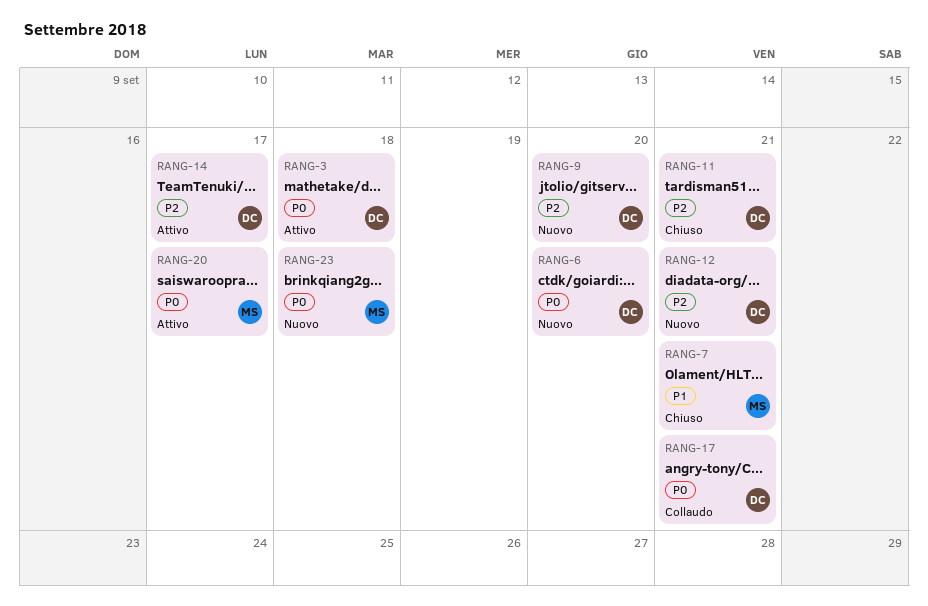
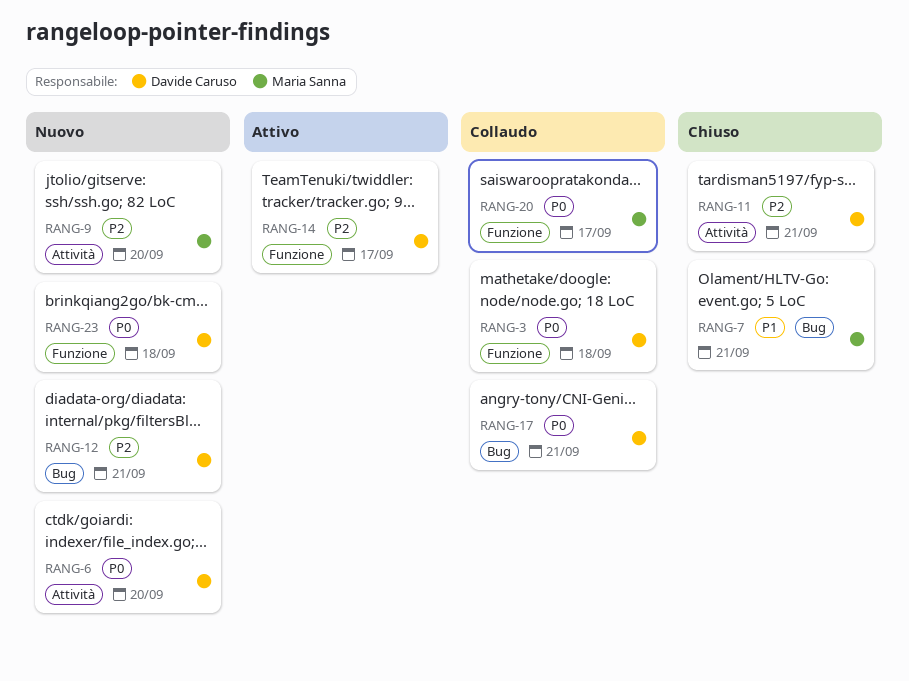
RANG-3, status: Attivo -> Collaudo
RANG-9, owner: Davide Caruso -> Maria Sanna
RANG-20, status: Attivo -> Collaudo
RANG-23, owner: Maria Sanna -> Davide Caruso

